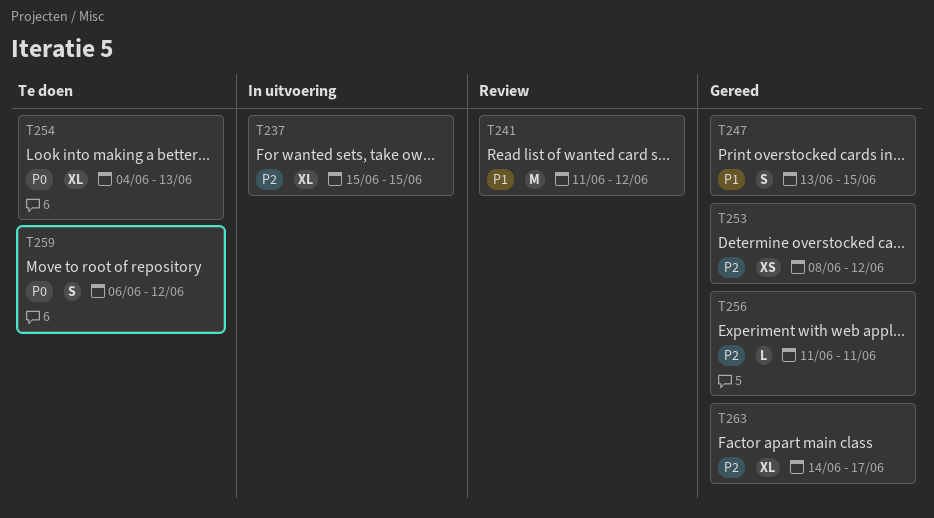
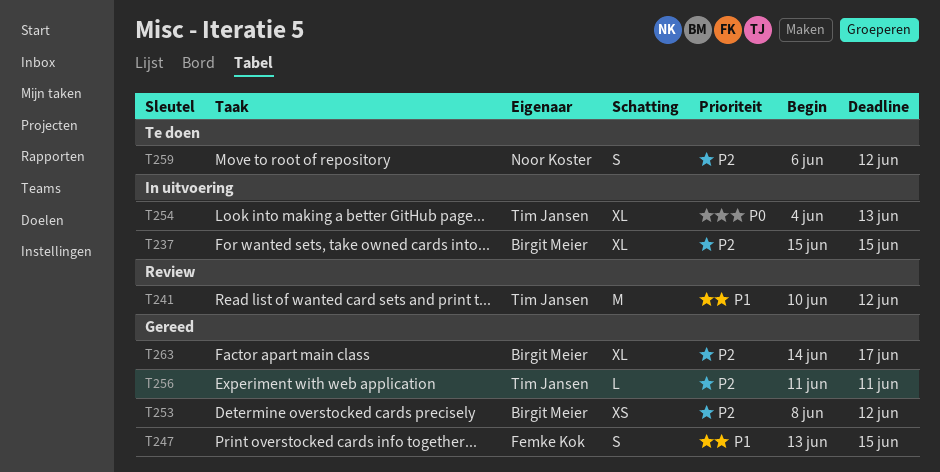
T241, start: Jun 11 -> Jun 10
T254, status: Te doen -> In uitvoering
T259, priority: P0 -> P2

